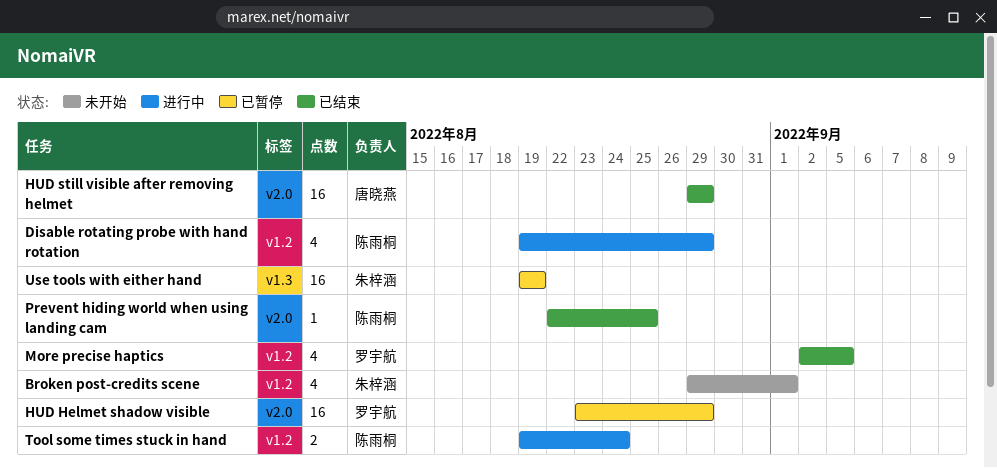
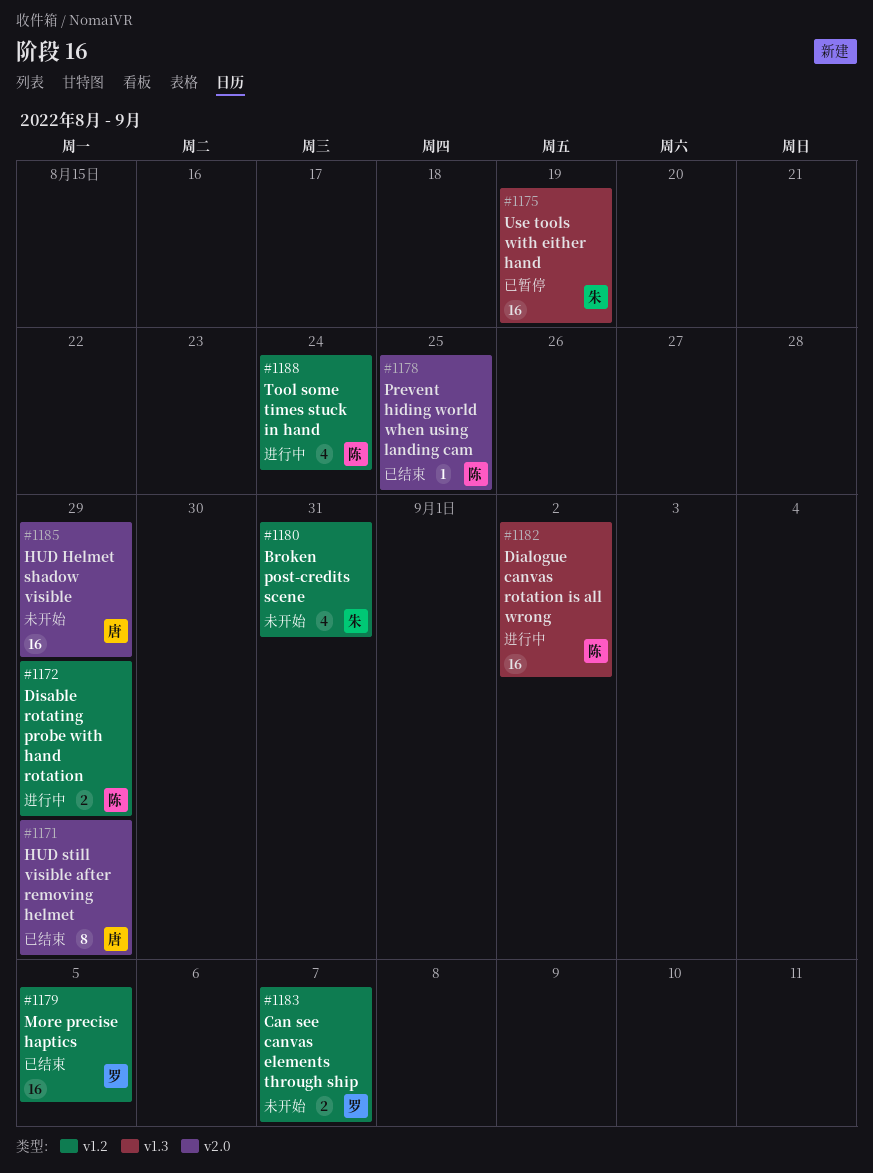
Broken post-credits scene, due: Sep 1 -> Aug 31
Can see canvas elements through ship: none -> present
Dialogue canvas rotation is all wrong: none -> present
Disable rotating probe with hand rotation, estimate: 4 -> 2
HUD Helmet shadow visible, status: 已暂停 -> 未开始
HUD Helmet shadow visible, owner: 罗宇航 -> 唐晓燕
HUD still visible after removing helmet, estimate: 16 -> 8
More precise haptics, estimate: 4 -> 16
Tool some times stuck in hand, estimate: 2 -> 4

